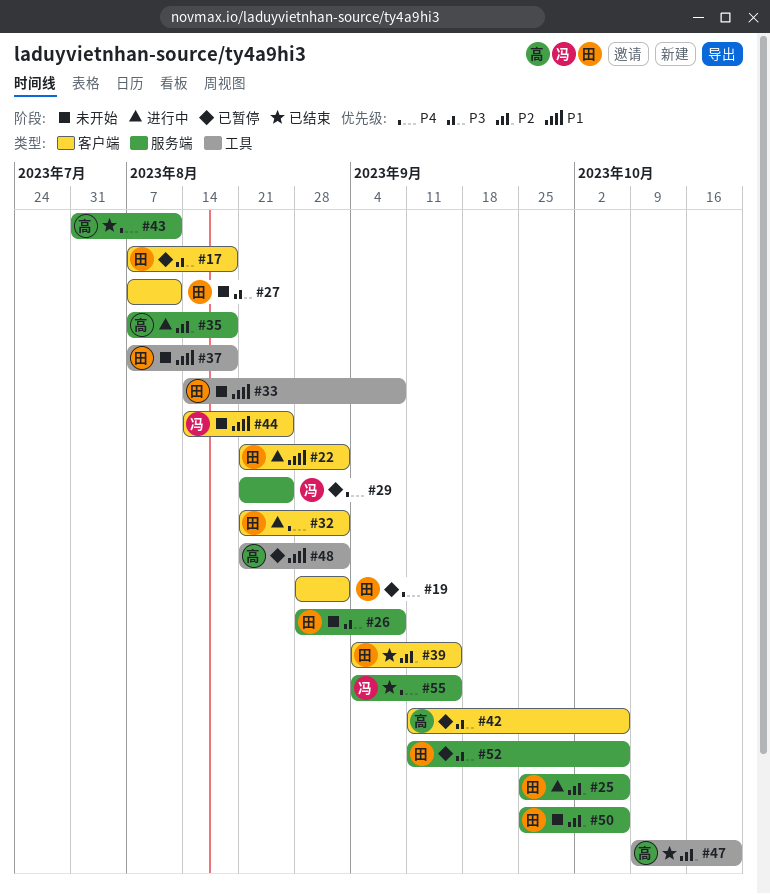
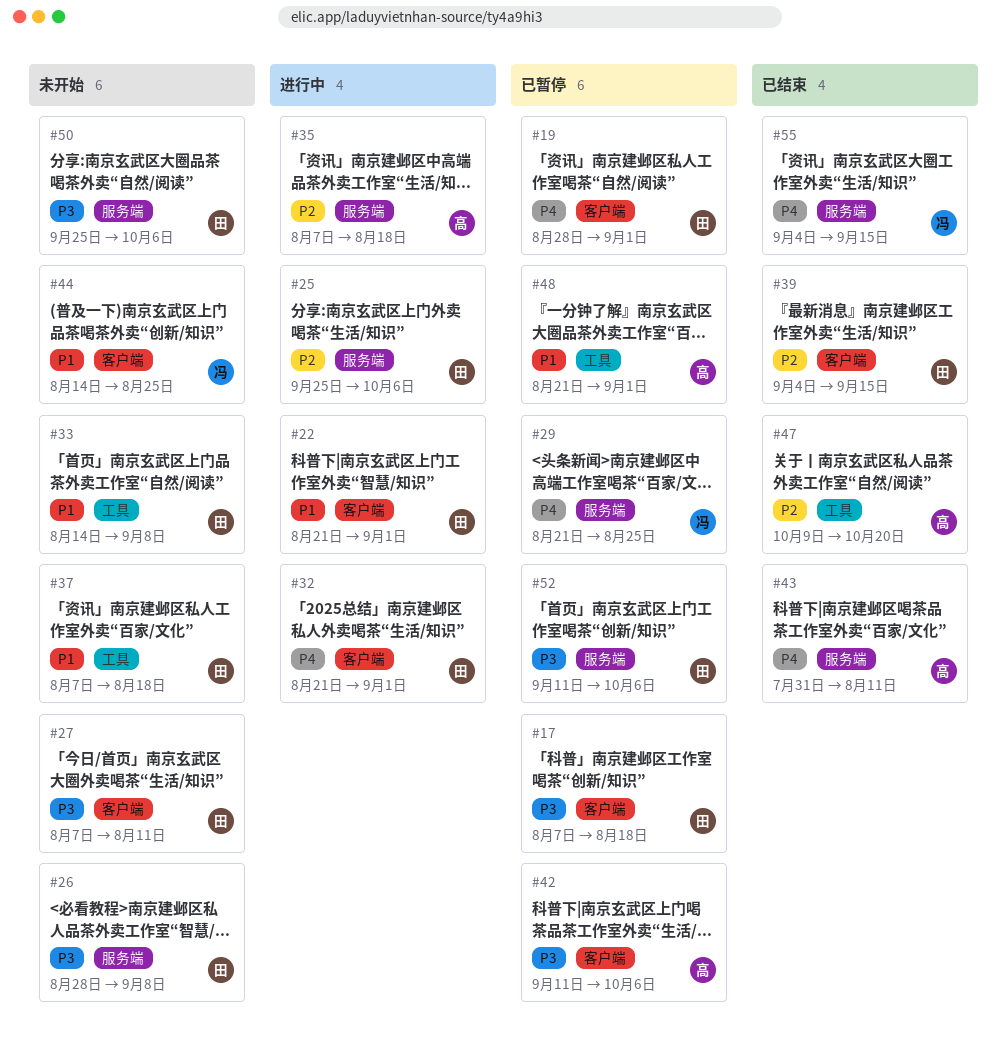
#50, priority: P2 -> P3

